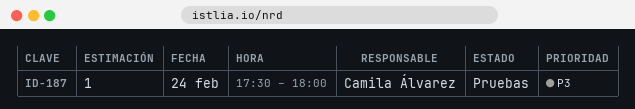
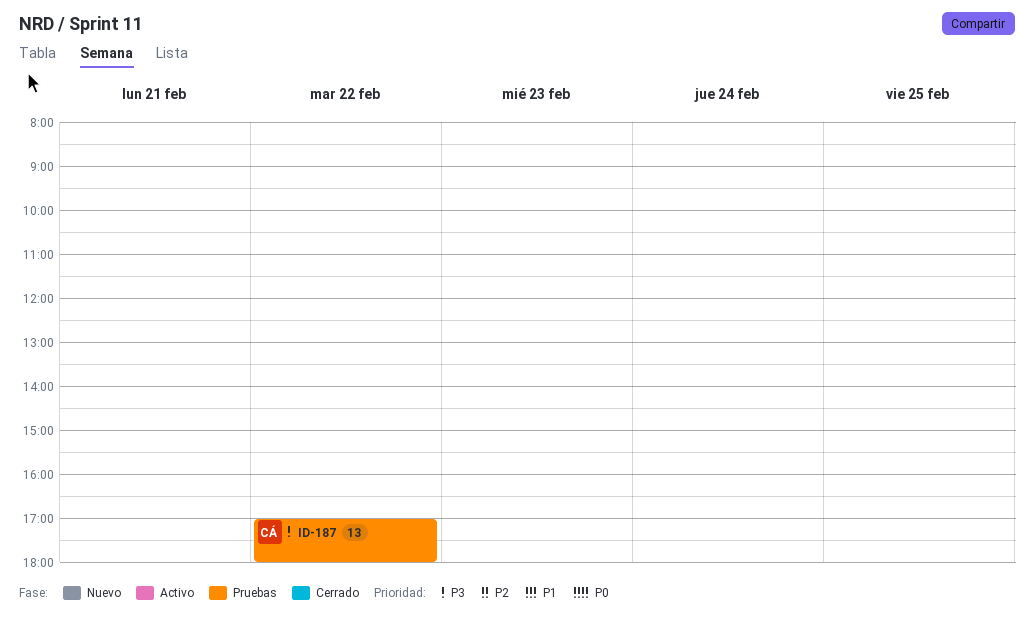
ID-187, estimate: 1 -> 13
ID-187, day: Feb 24 -> Feb 22
ID-187, begins: 17:30 -> 17:00

